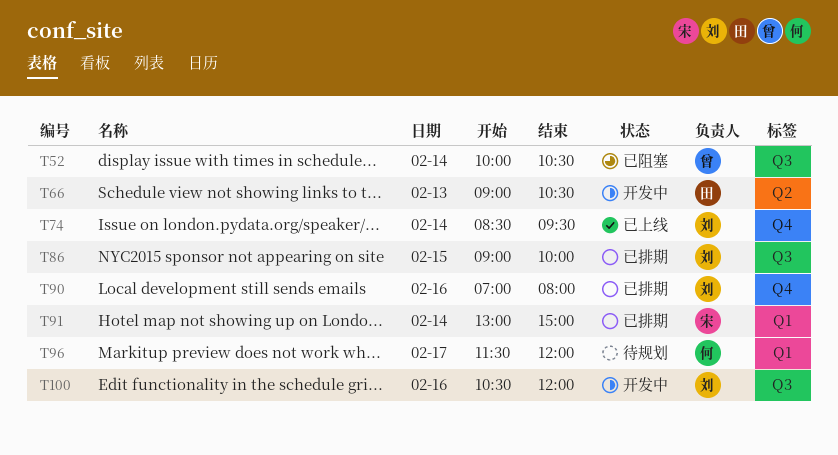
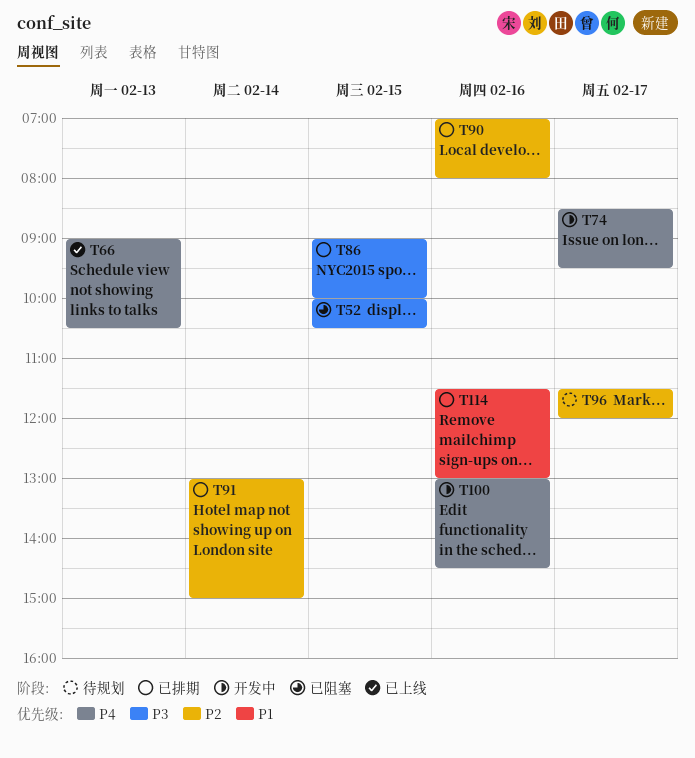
T52, day: Feb 14 -> Feb 15
T66, status: 开发中 -> 已上线
T74, status: 已上线 -> 开发中
T74, day: Feb 14 -> Feb 17
T100, begins: 10:30 -> 13:00
T100, ends: 12:00 -> 14:30
T114: none -> present

